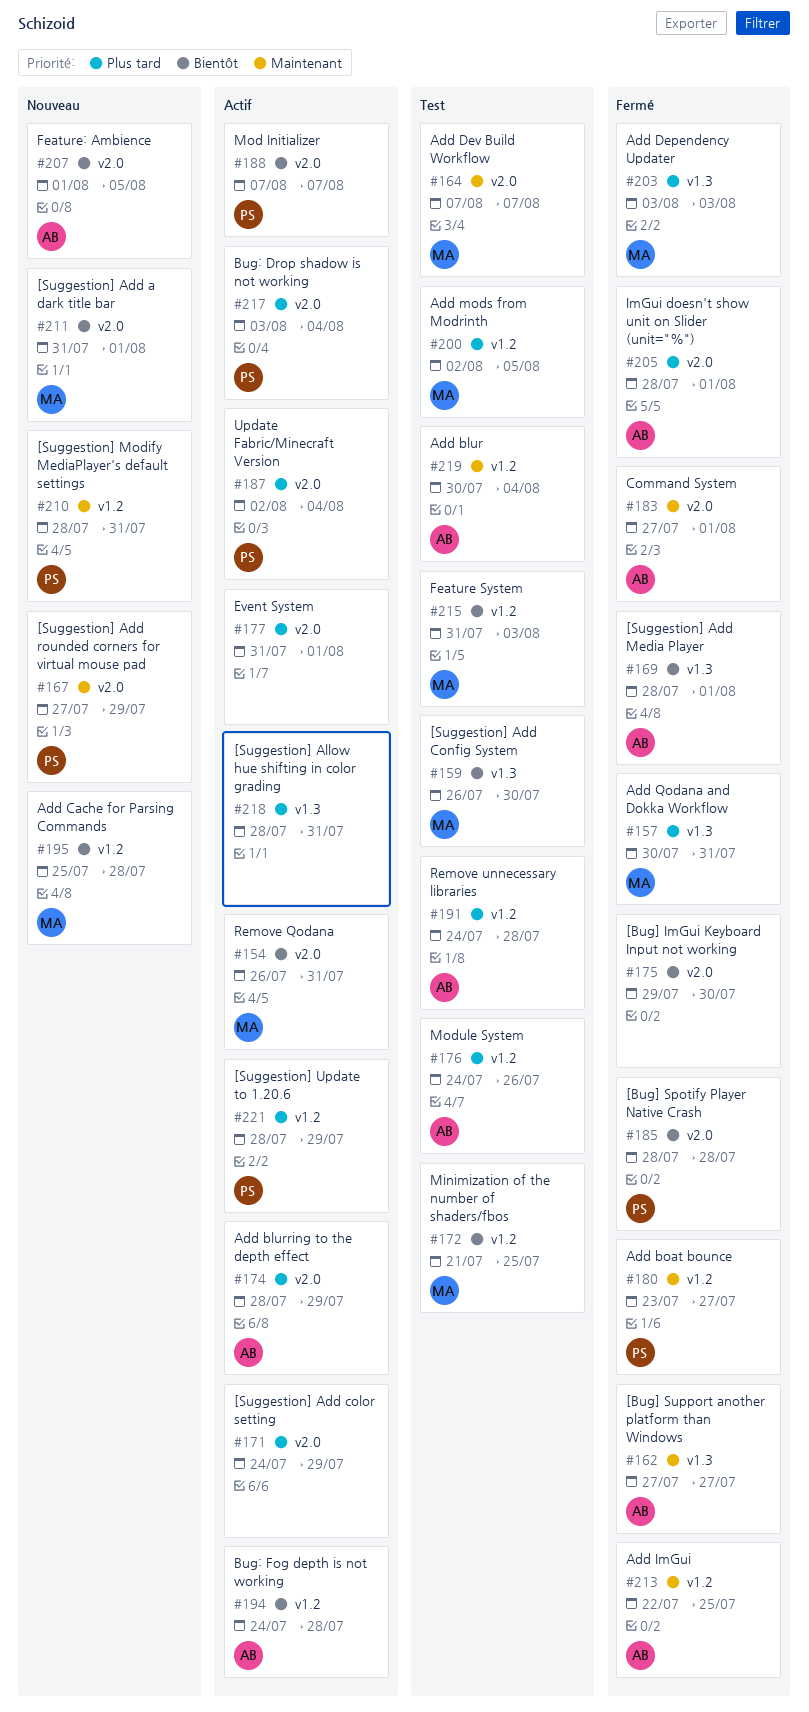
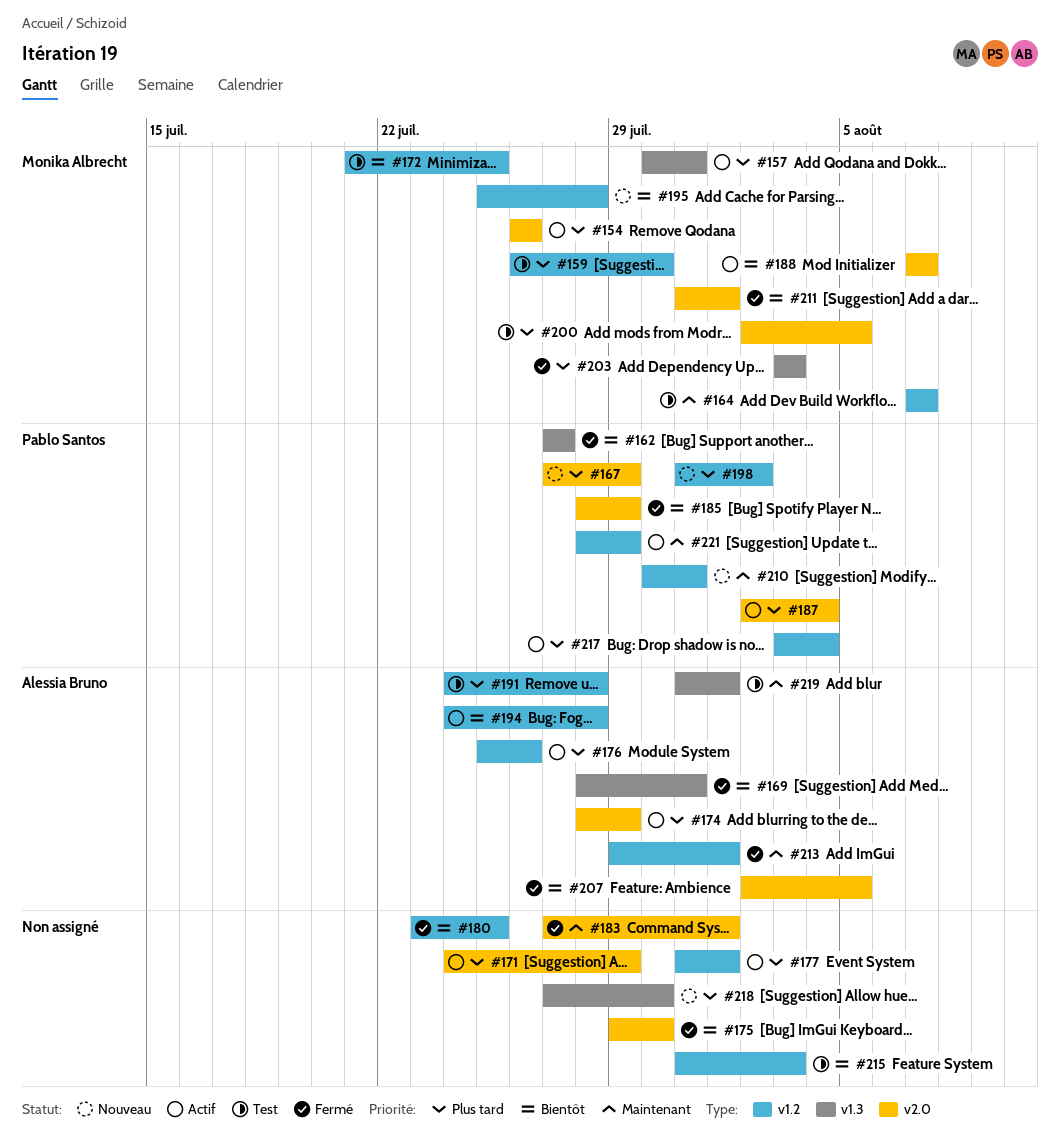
#154, priority: Bientôt -> Plus tard
#154, due: Jul 31 -> Jul 26
#157, status: Fermé -> Actif
#159, priority: Bientôt -> Plus tard
#159, label: v1.3 -> v1.2
#162, owner: Alessia Bruno -> Pablo Santos
#162, priority: Maintenant -> Bientôt
#164, label: v2.0 -> v1.2
#167, priority: Maintenant -> Plus tard
#169, due: Aug 1 -> Jul 31
#176, status: Test -> Actif
#176, start: Jul 24 -> Jul 25
#177, label: v2.0 -> v1.2
#180, owner: Pablo Santos -> none
#180, priority: Maintenant -> Bientôt
#180, due: Jul 27 -> Jul 25
#183, owner: Alessia Bruno -> none
#185, due: Jul 28 -> Jul 29
#188, owner: Pablo Santos -> Monika Albrecht
#198: none -> present
#200, label: v1.2 -> v2.0
#205: present -> none
#207, status: Nouveau -> Fermé
#207, start: Aug 1 -> Aug 2
#210, start: Jul 28 -> Jul 30
#211, status: Nouveau -> Fermé
#213, start: Jul 22 -> Jul 29
#213, due: Jul 25 -> Aug 1
#215, owner: Monika Albrecht -> none
#217, label: v2.0 -> v1.2
#218, status: Actif -> Nouveau
#218, start: Jul 28 -> Jul 27
#218, due: Jul 31 -> Jul 30
#219, label: v1.2 -> v1.3
#219, start: Jul 30 -> Jul 31
#219, due: Aug 4 -> Aug 1
#221, priority: Plus tard -> Maintenant

